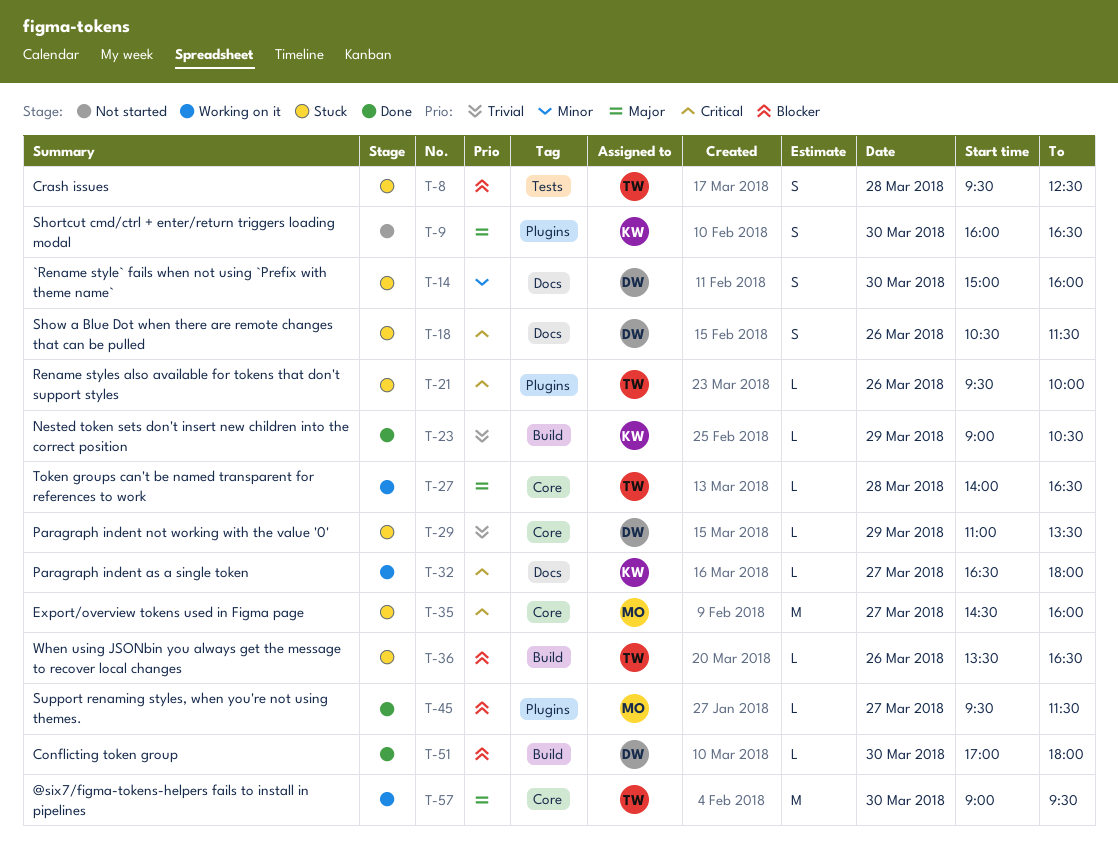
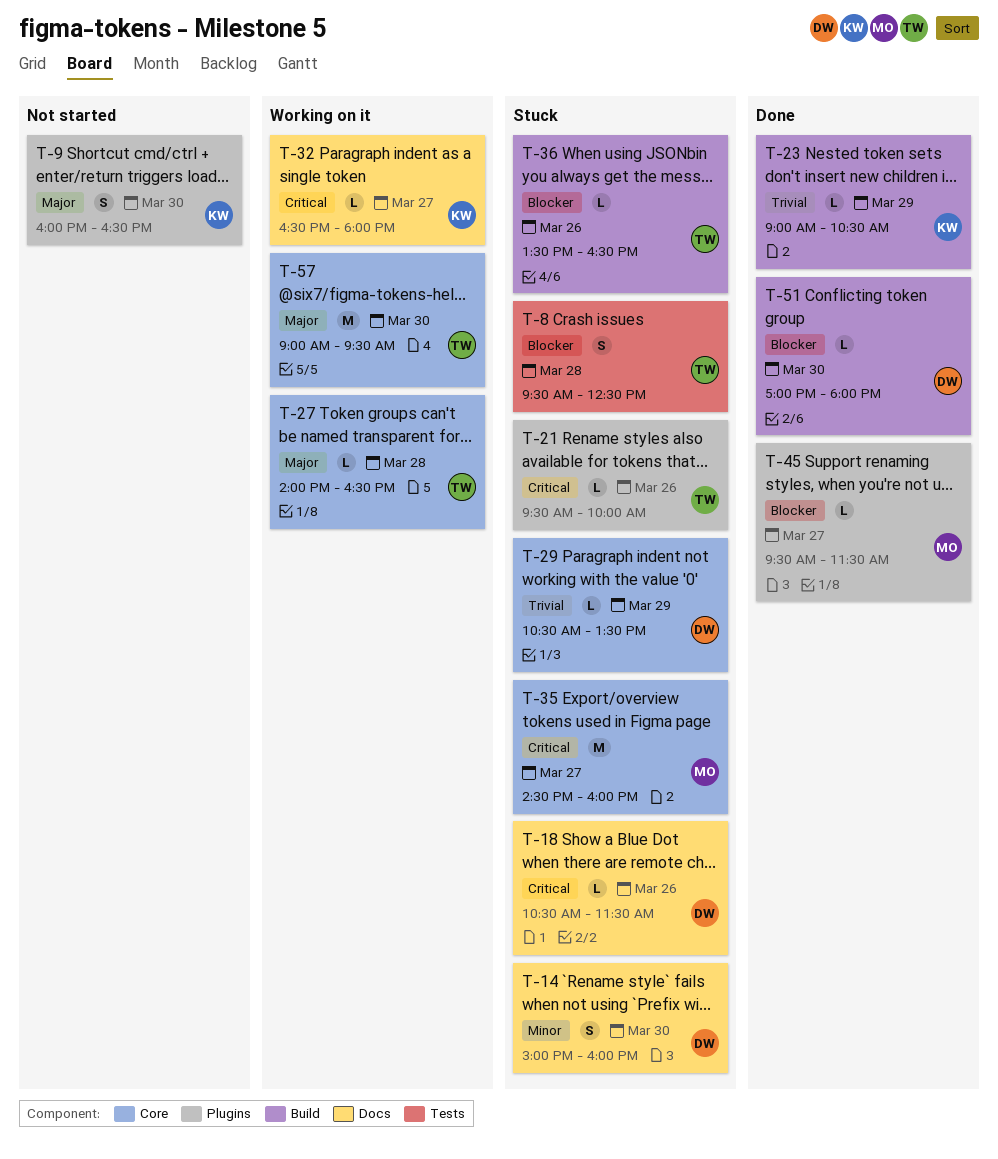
T-18, estimate: S -> L
T-29, begins: 11:00 -> 10:30

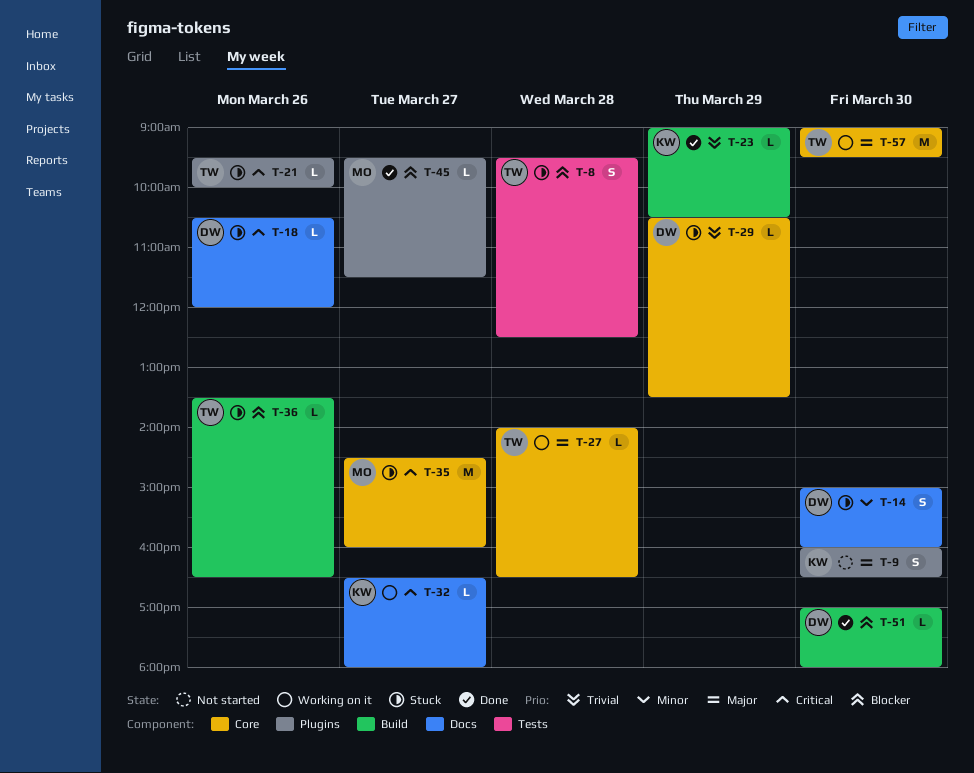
T-18, ends: 11:30 -> 12:00

